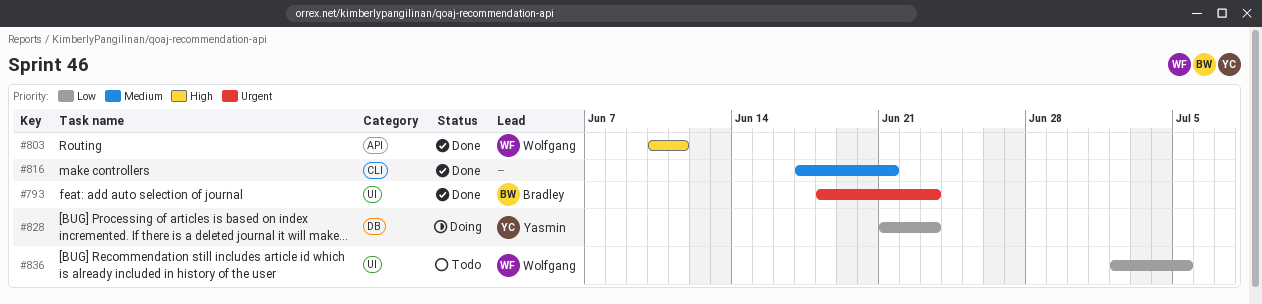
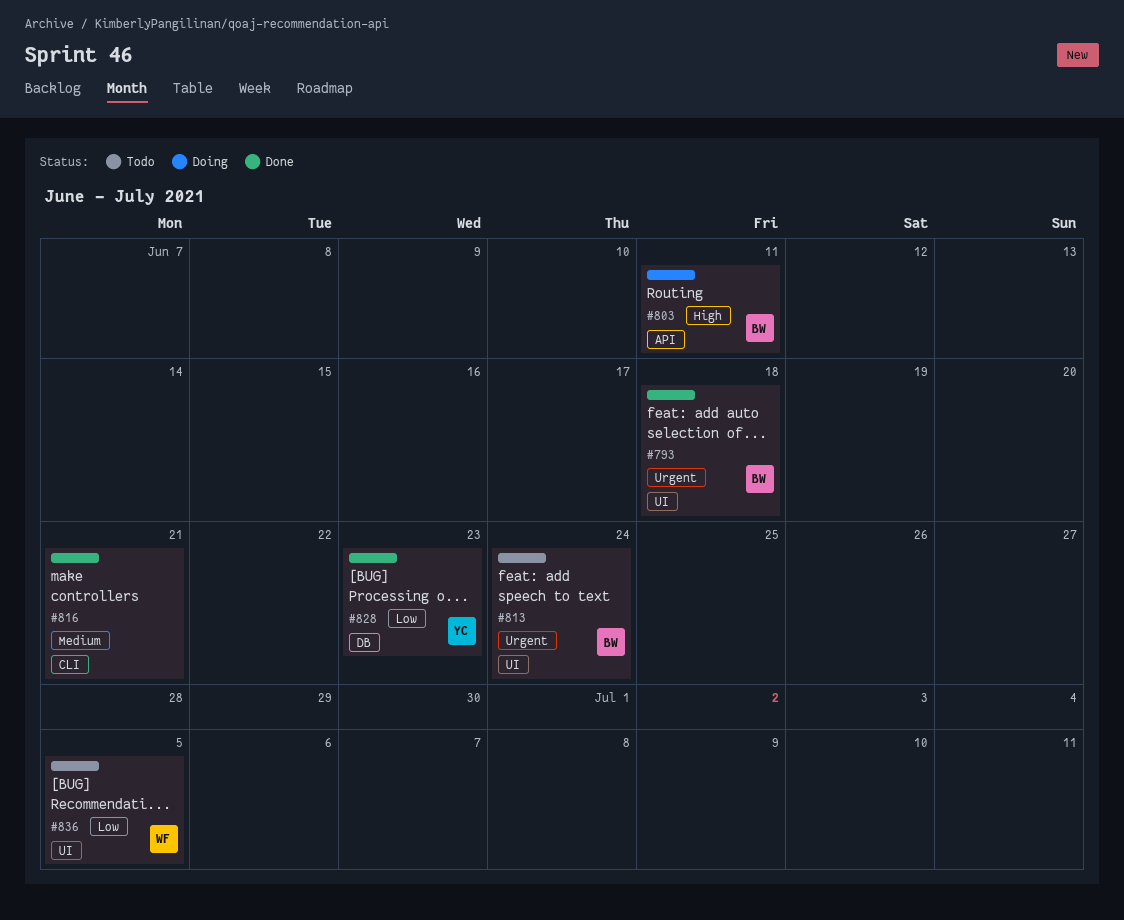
#793, due: Jun 23 -> Jun 18
#803, status: Done -> Doing
#803, owner: Wolfgang -> Bradley
#813: none -> present
#828, status: Doing -> Done

